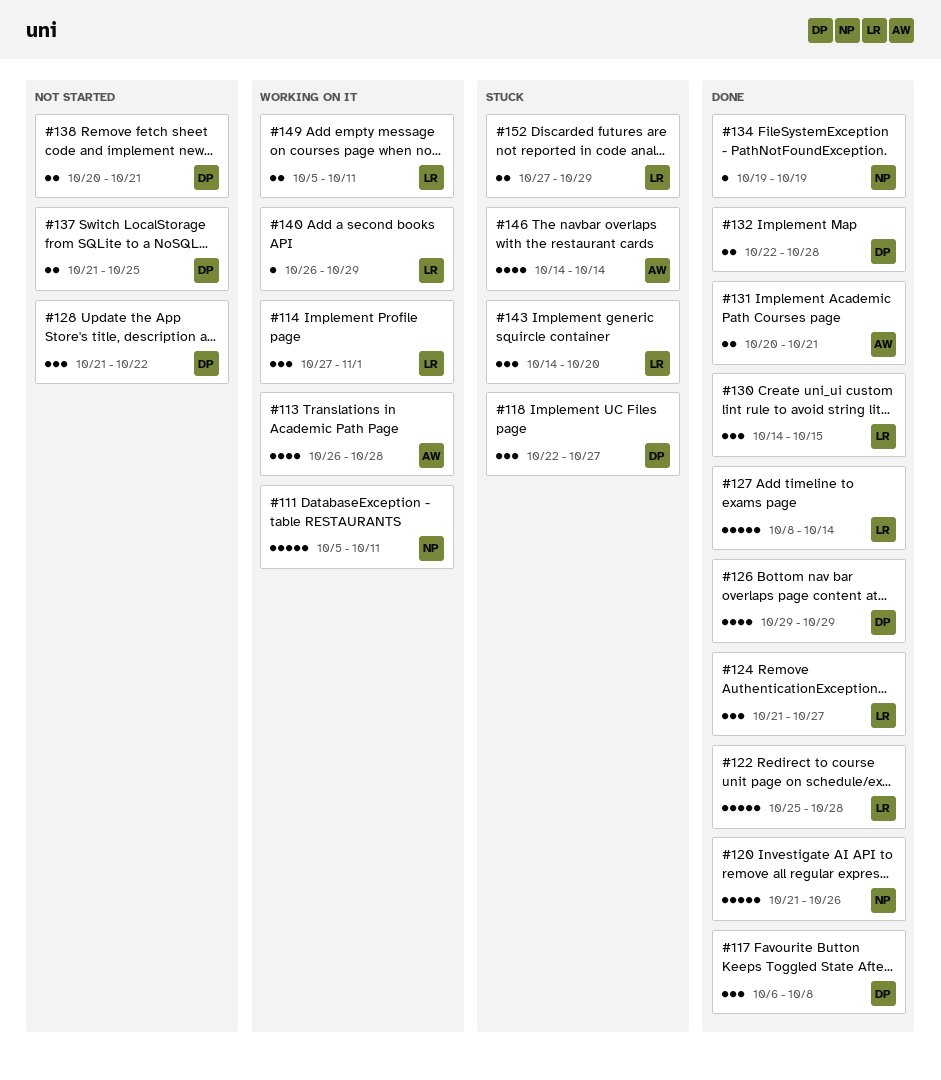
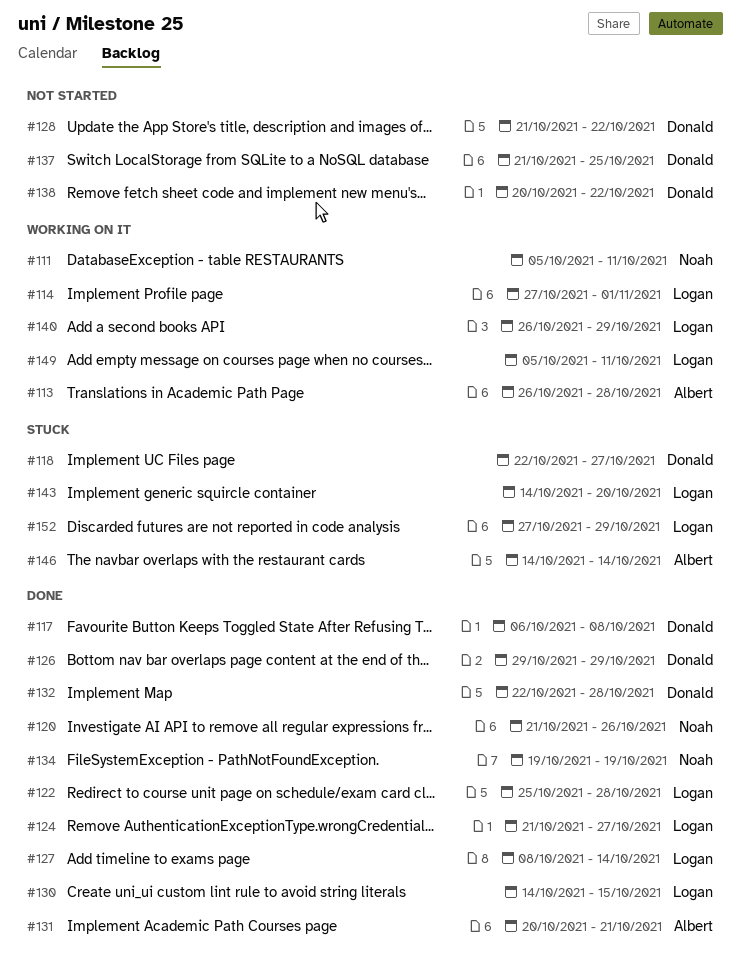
#138, due: Oct 21 -> Oct 22

